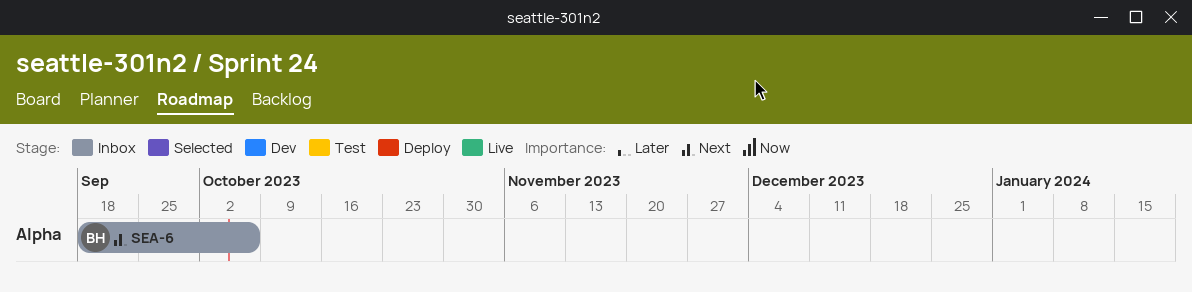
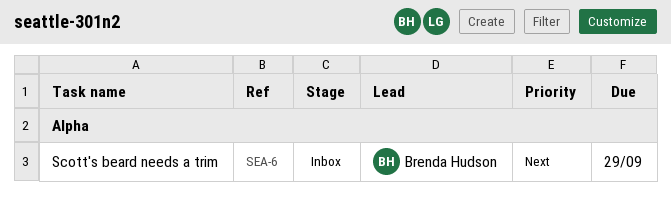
SEA-6, due: Oct 6 -> Sep 29

